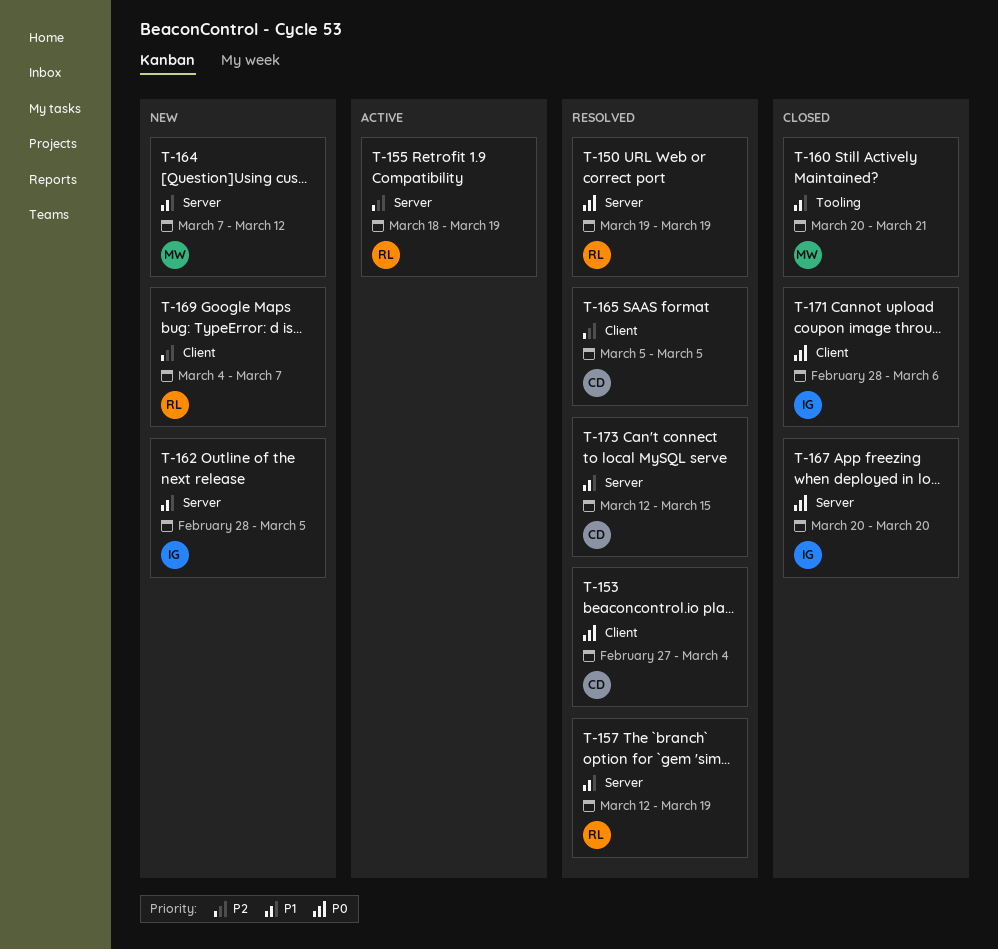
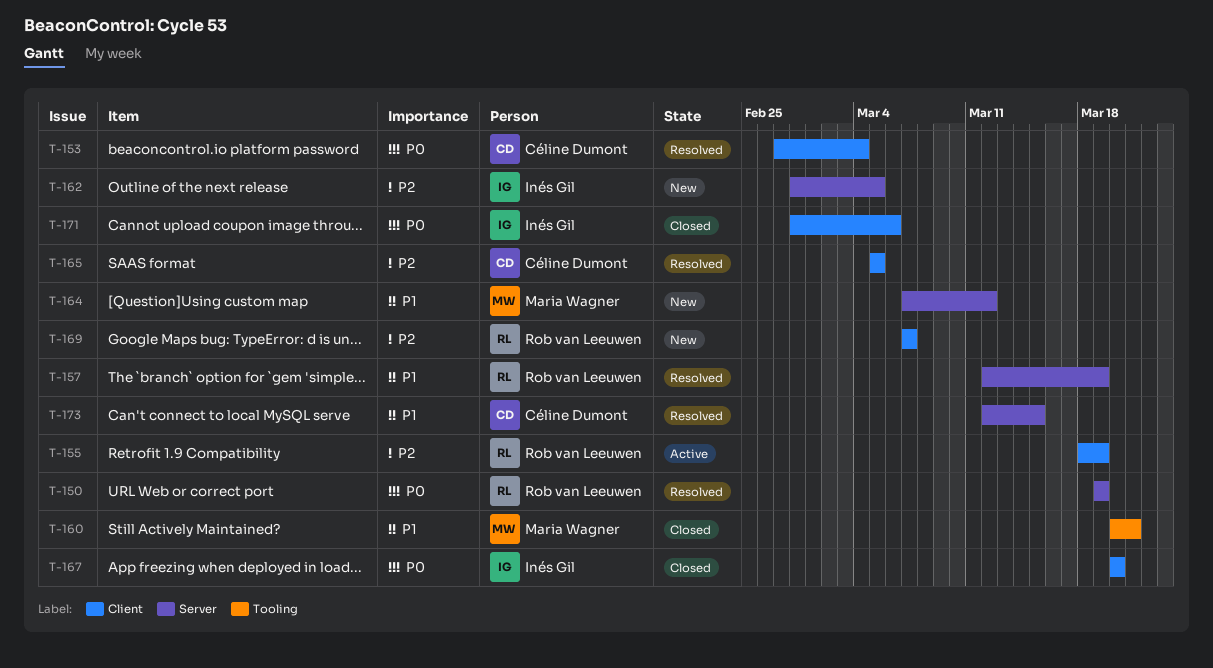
T-155, label: Server -> Client
T-162, priority: P1 -> P2
T-167, label: Server -> Client
T-169, start: Mar 4 -> Mar 7

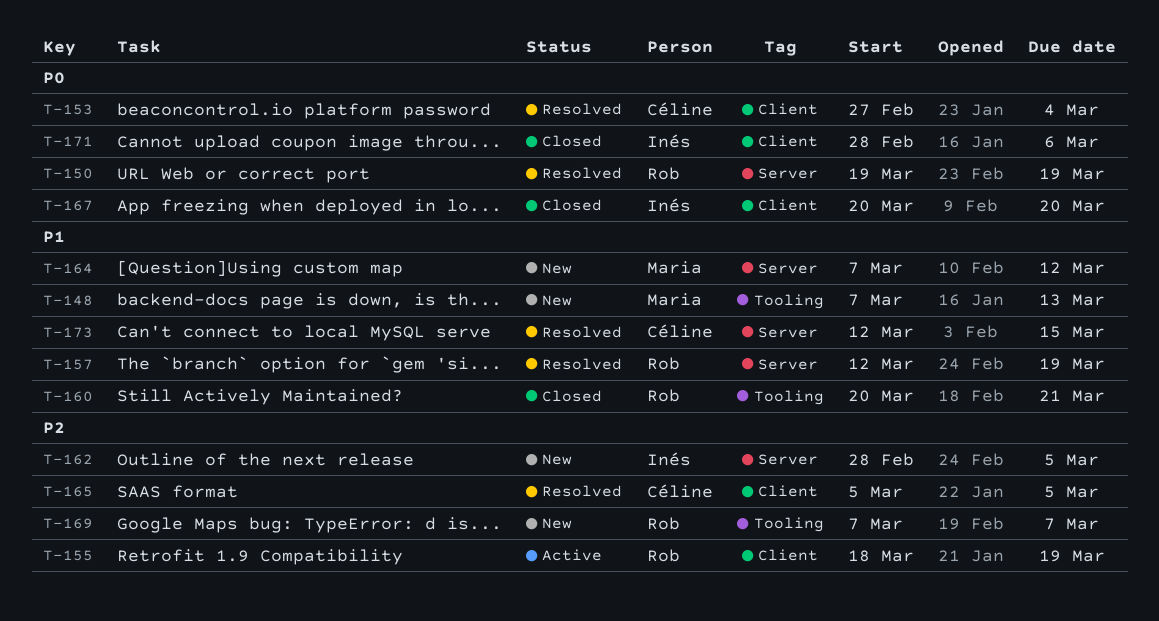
T-148: none -> present
T-160, owner: Maria Wagner -> Rob van Leeuwen
T-169, label: Client -> Tooling

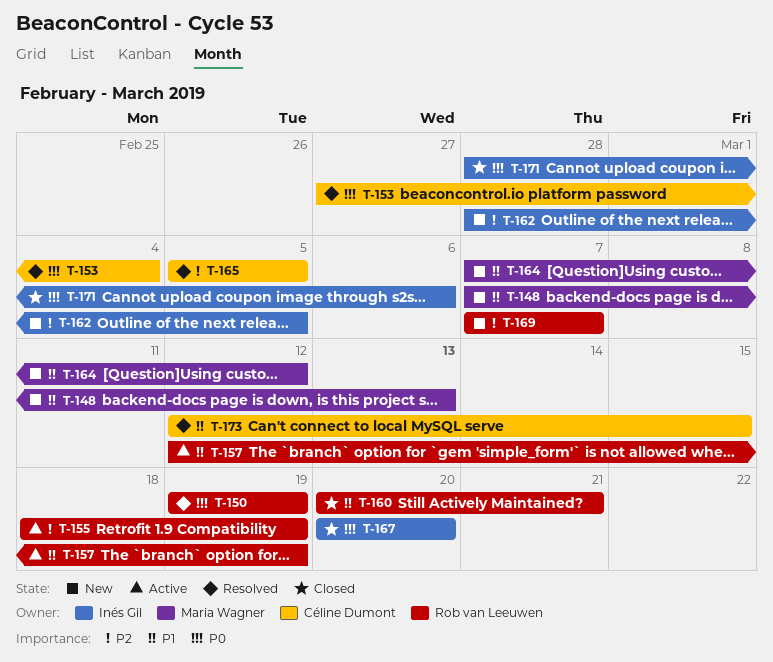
T-157, status: Resolved -> Active

